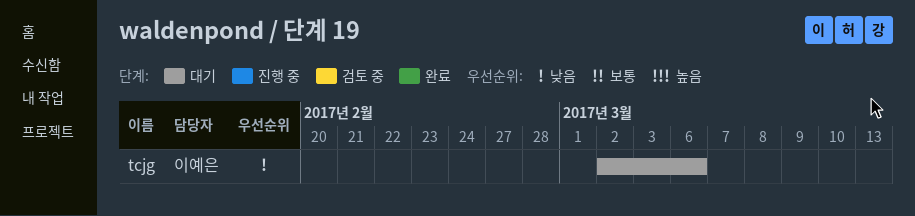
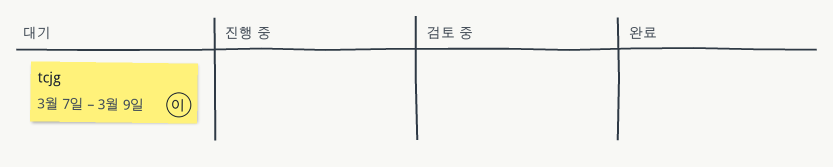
tcjg, start: Mar 2 -> Mar 7
tcjg, due: Mar 6 -> Mar 9

